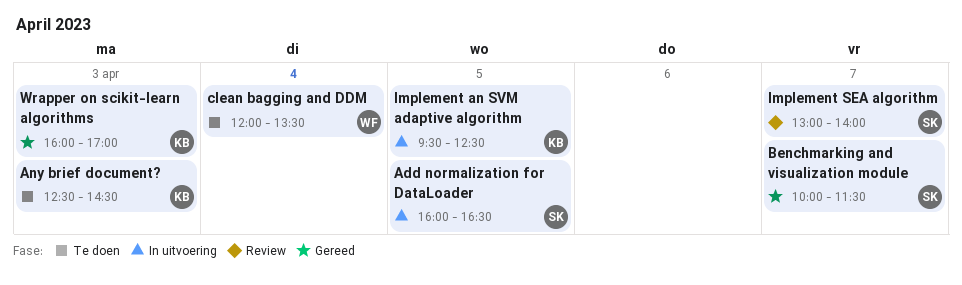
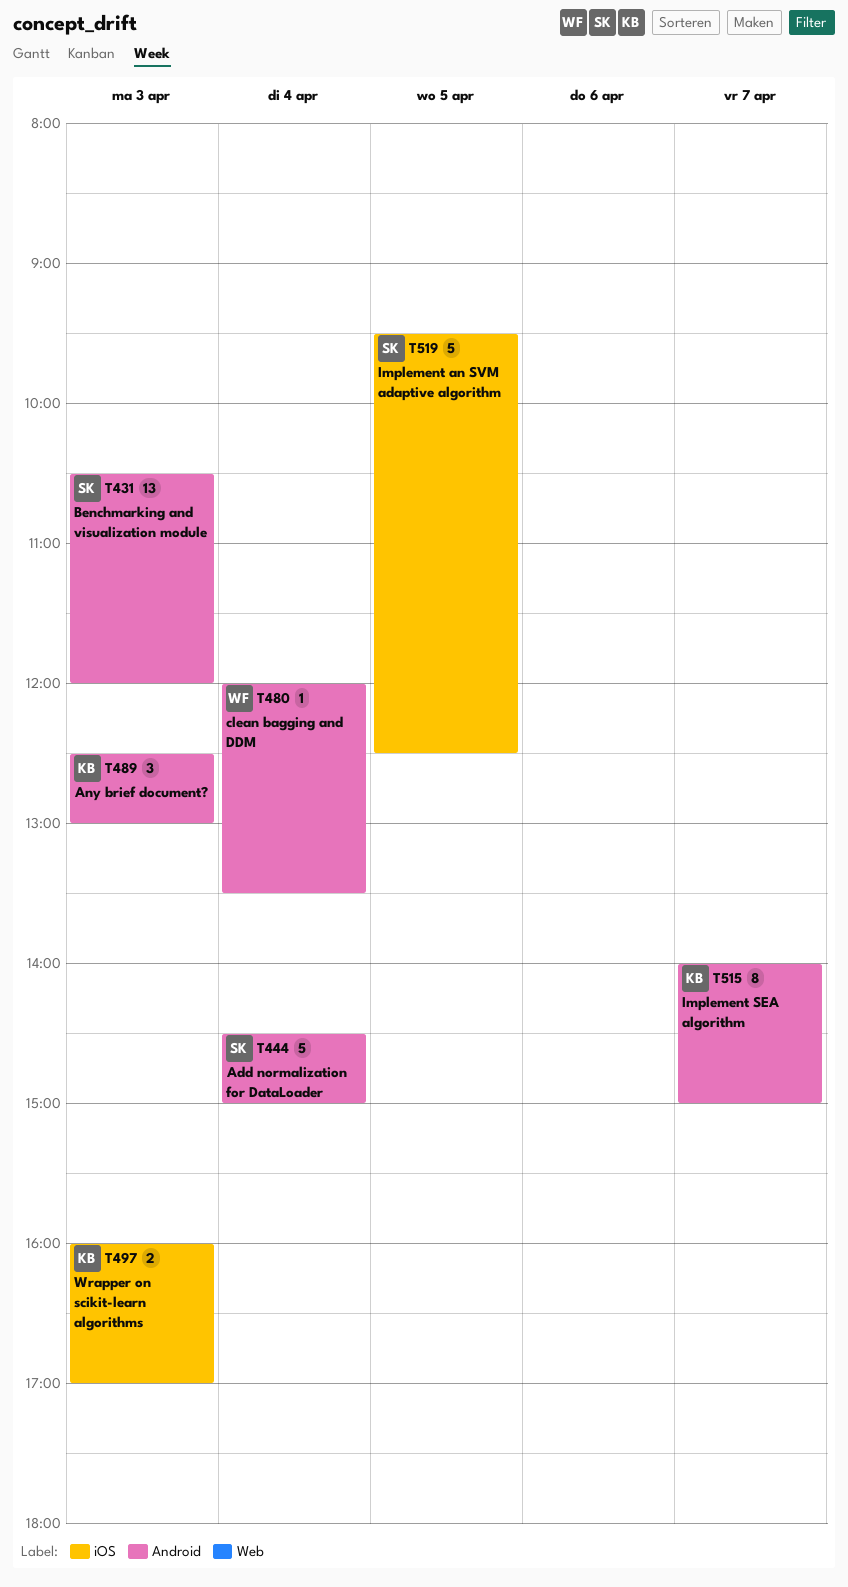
Add normalization for DataLoader, day: Apr 5 -> Apr 4
Add normalization for DataLoader, begins: 16:00 -> 14:30
Add normalization for DataLoader, ends: 16:30 -> 15:00
Any brief document?, ends: 14:30 -> 13:00
Benchmarking and visualization module, day: Apr 7 -> Apr 3
Benchmarking and visualization module, begins: 10:00 -> 10:30
Benchmarking and visualization module, ends: 11:30 -> 12:00
Implement an SVM adaptive algorithm, owner: KB -> SK
Implement SEA algorithm, owner: SK -> KB
Implement SEA algorithm, begins: 13:00 -> 14:00
Implement SEA algorithm, ends: 14:00 -> 15:00

